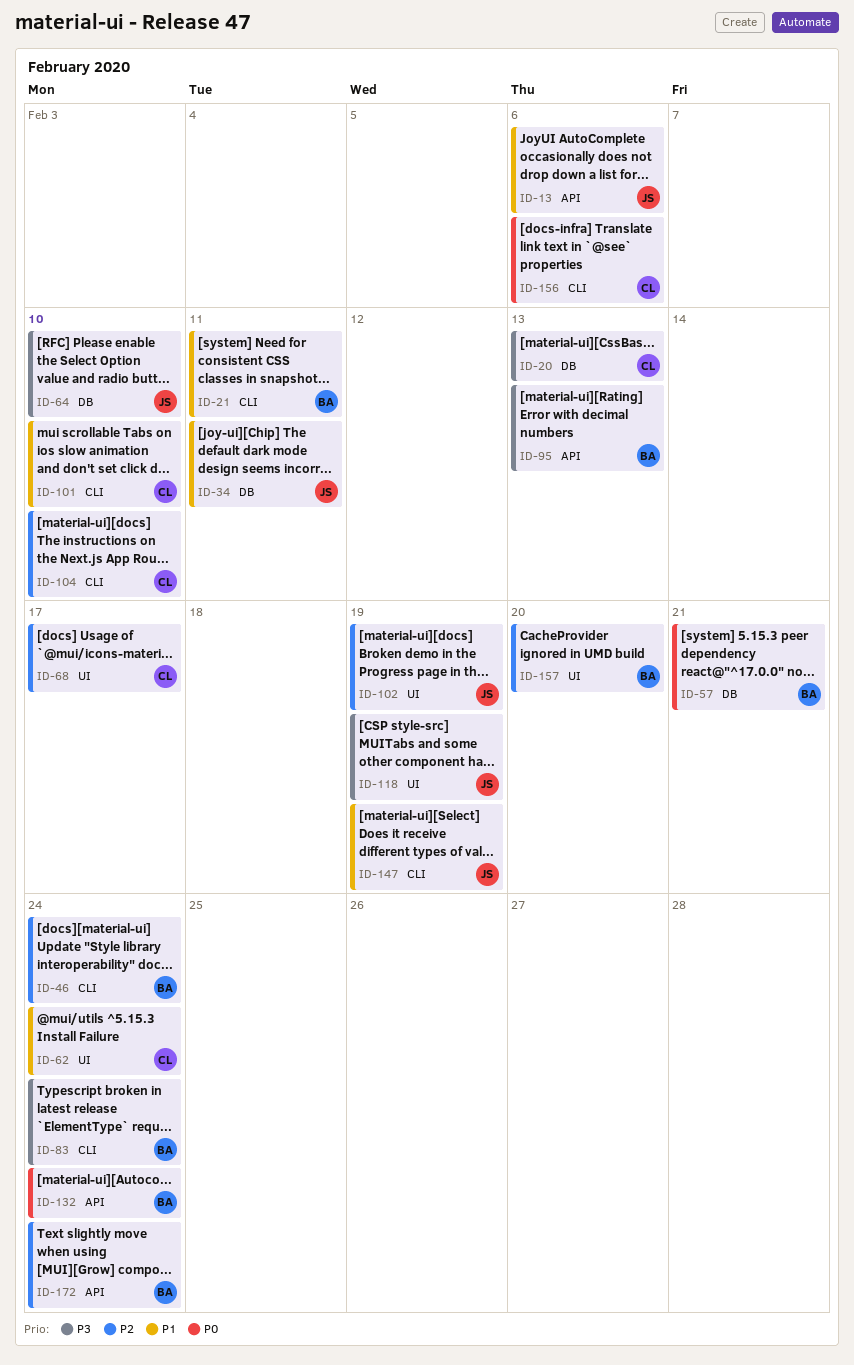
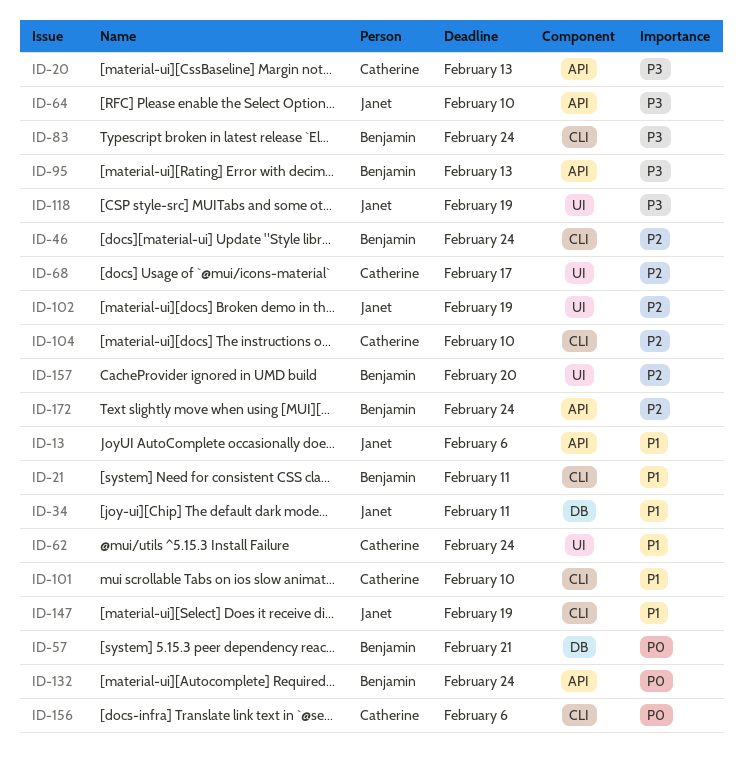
ID-20, label: DB -> API
ID-64, label: DB -> API

